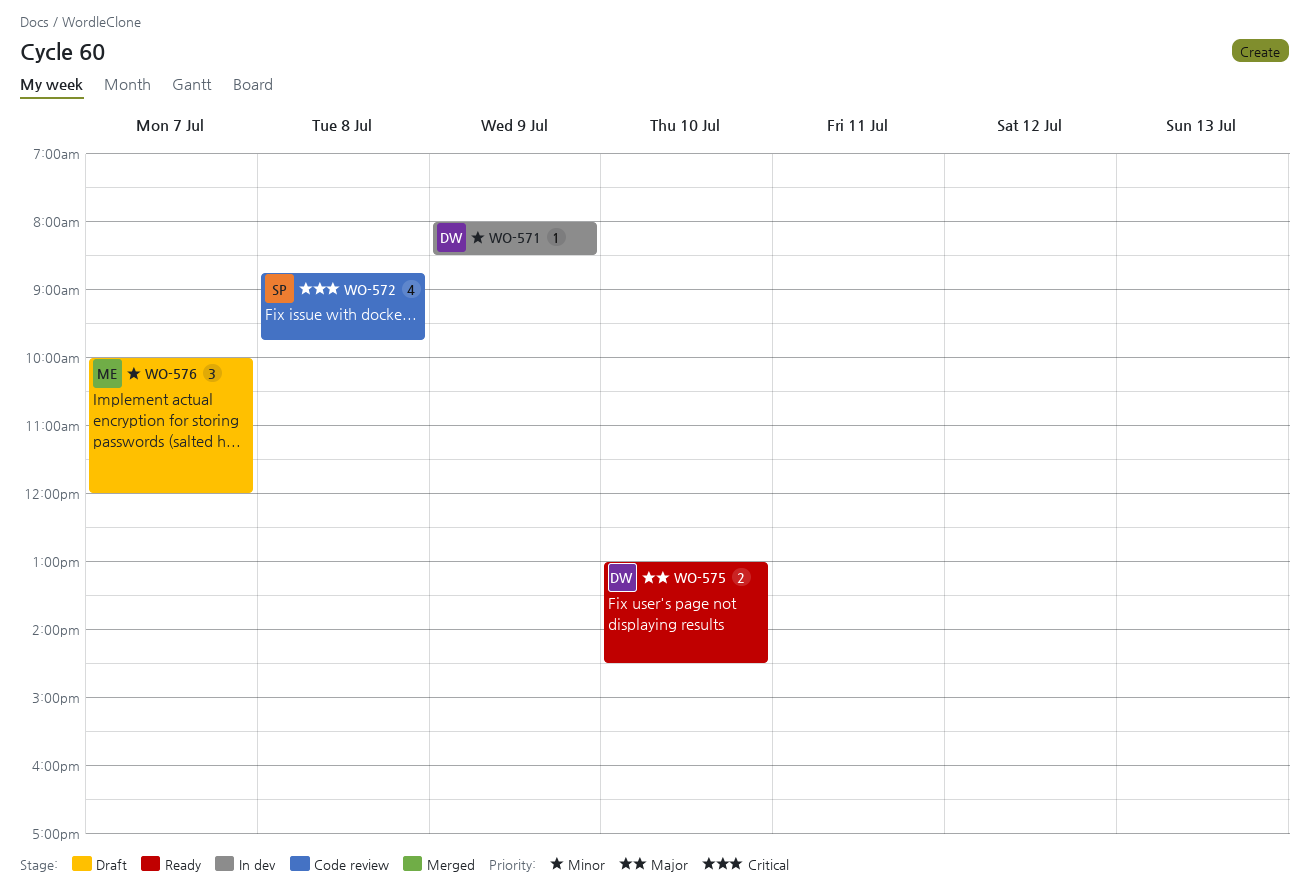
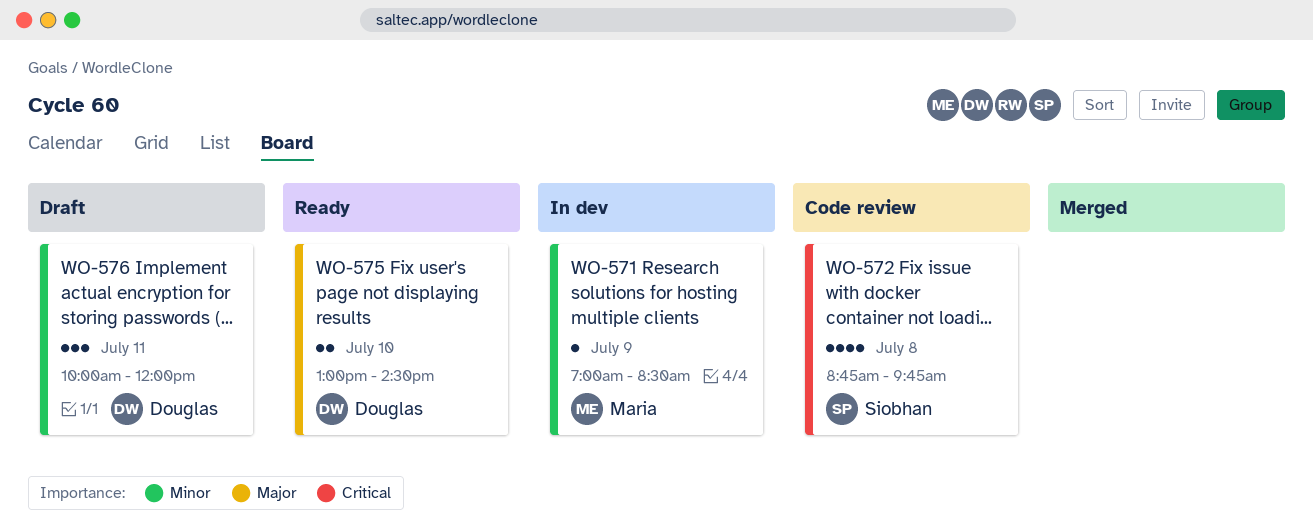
WO-571, owner: Douglas -> Maria
WO-571, begins: 08:00 -> 07:00
WO-576, owner: Maria -> Douglas
WO-576, day: Jul 7 -> Jul 11

